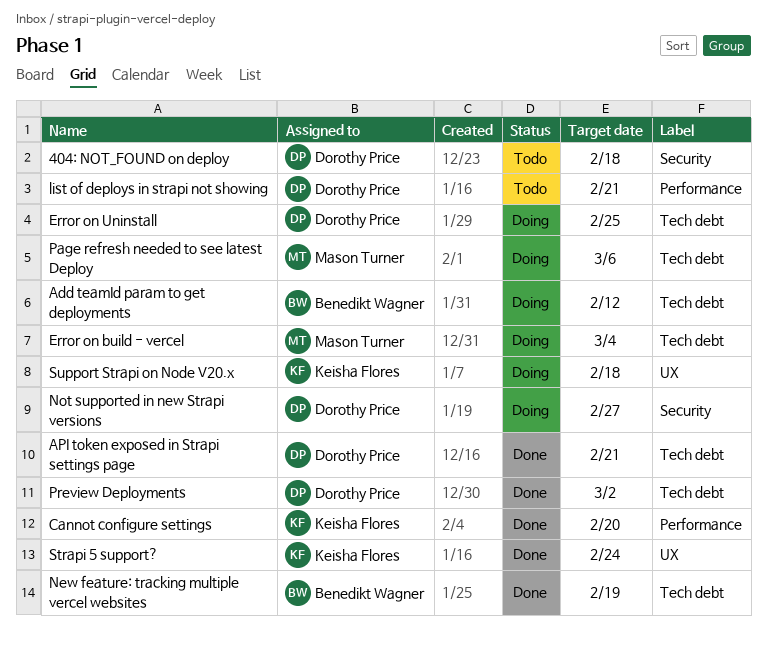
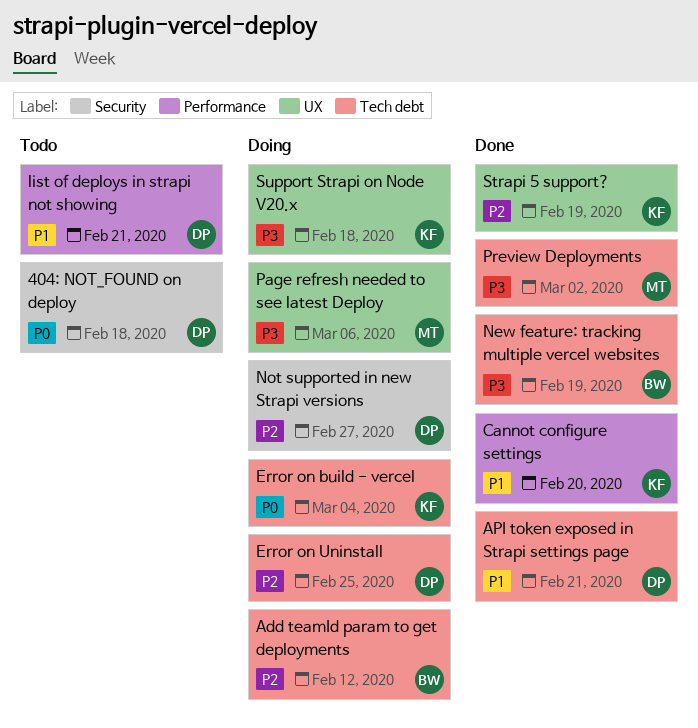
Error on build - vercel, owner: Mason Turner -> Keisha Flores
Page refresh needed to see latest Deploy, label: Tech debt -> UX
Preview Deployments, owner: Dorothy Price -> Mason Turner
Strapi 5 support?, due: Feb 24 -> Feb 19

